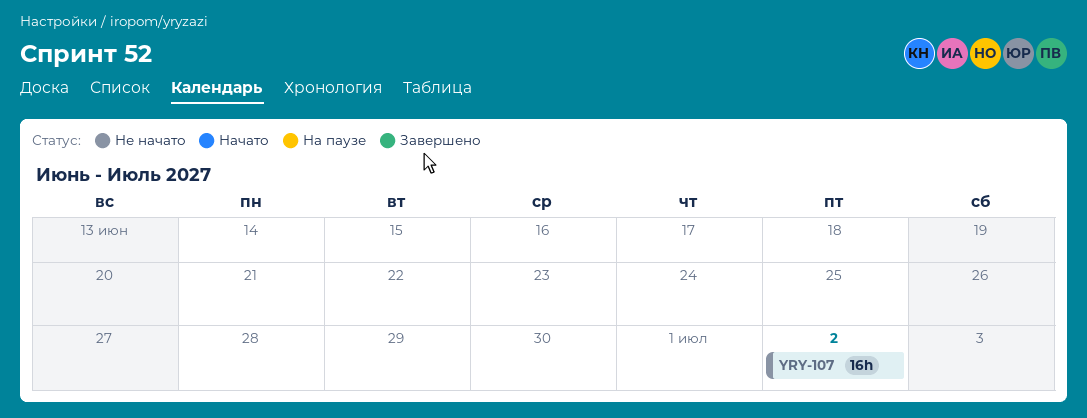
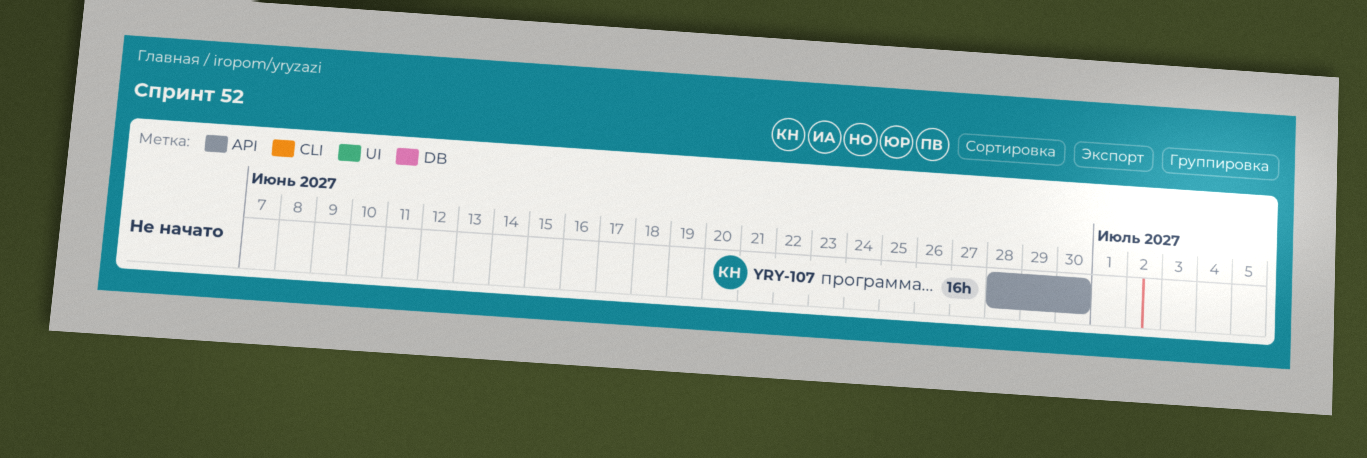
YRY-107, due: Jul 2 -> Jun 30

